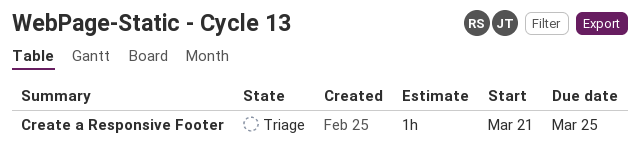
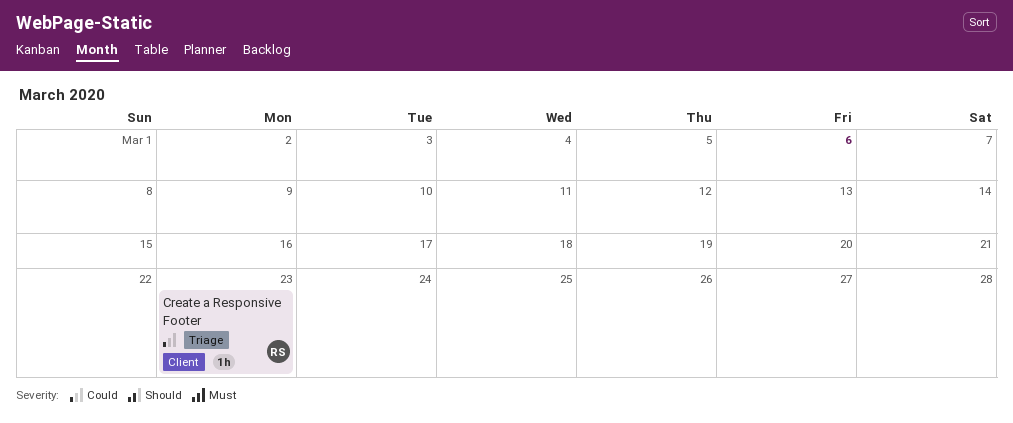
Create a Responsive Footer, due: Mar 25 -> Mar 23

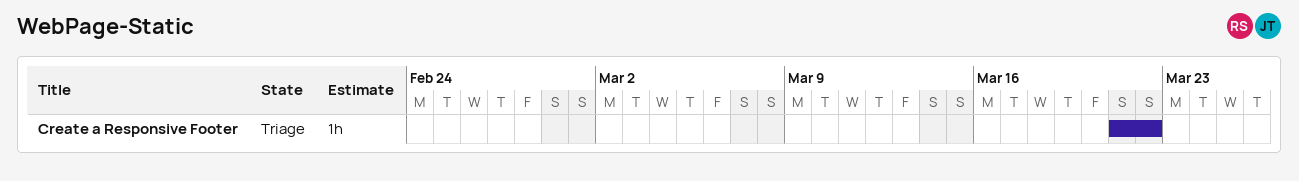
Create a Responsive Footer, due: Mar 23 -> Mar 22

